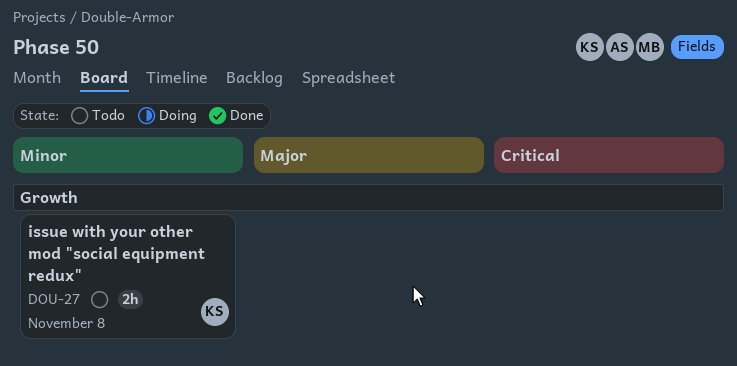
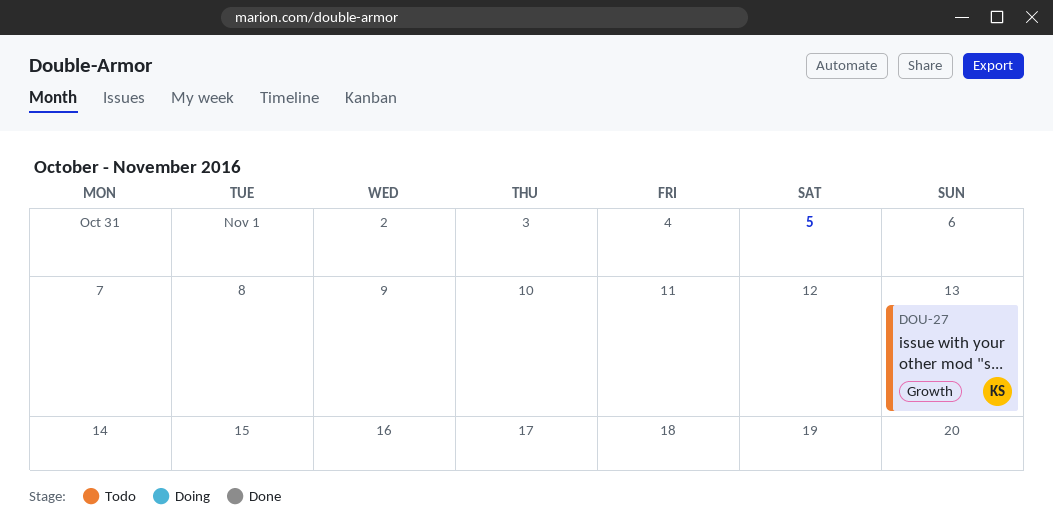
DOU-27, due: Nov 8 -> Nov 13

